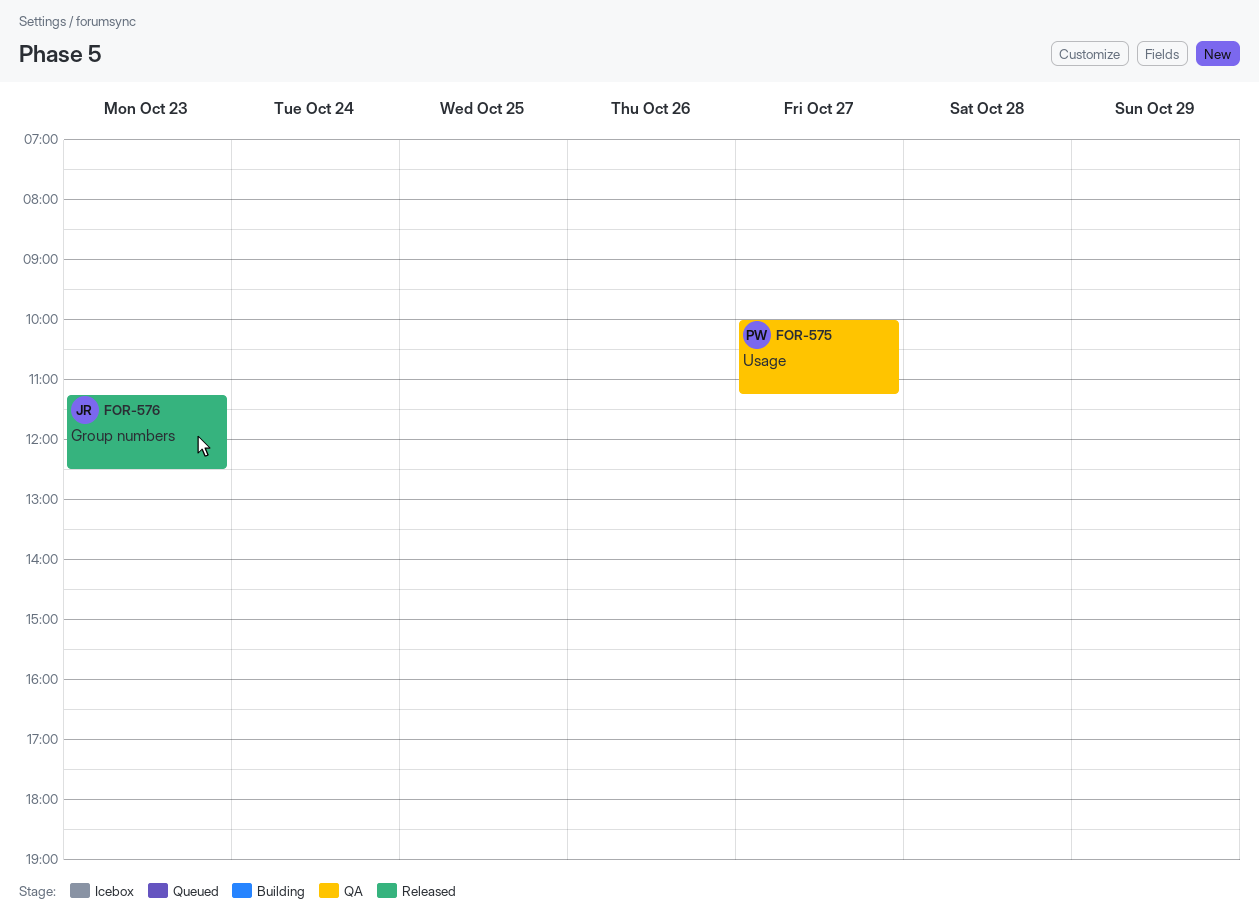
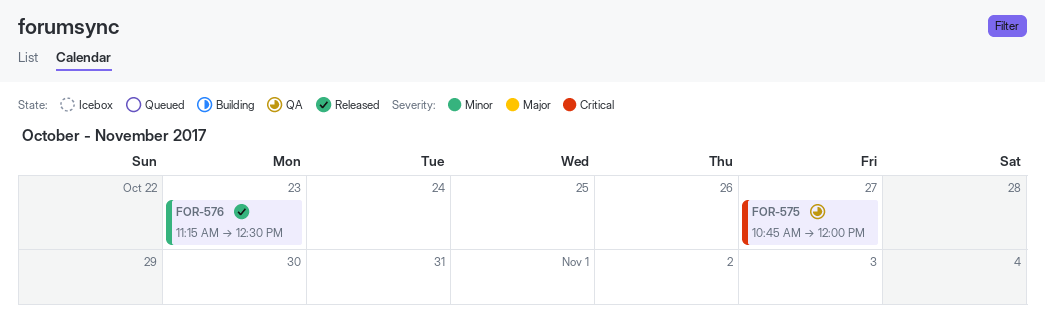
FOR-575, begins: 10:00 -> 10:45
FOR-575, ends: 11:15 -> 12:00

